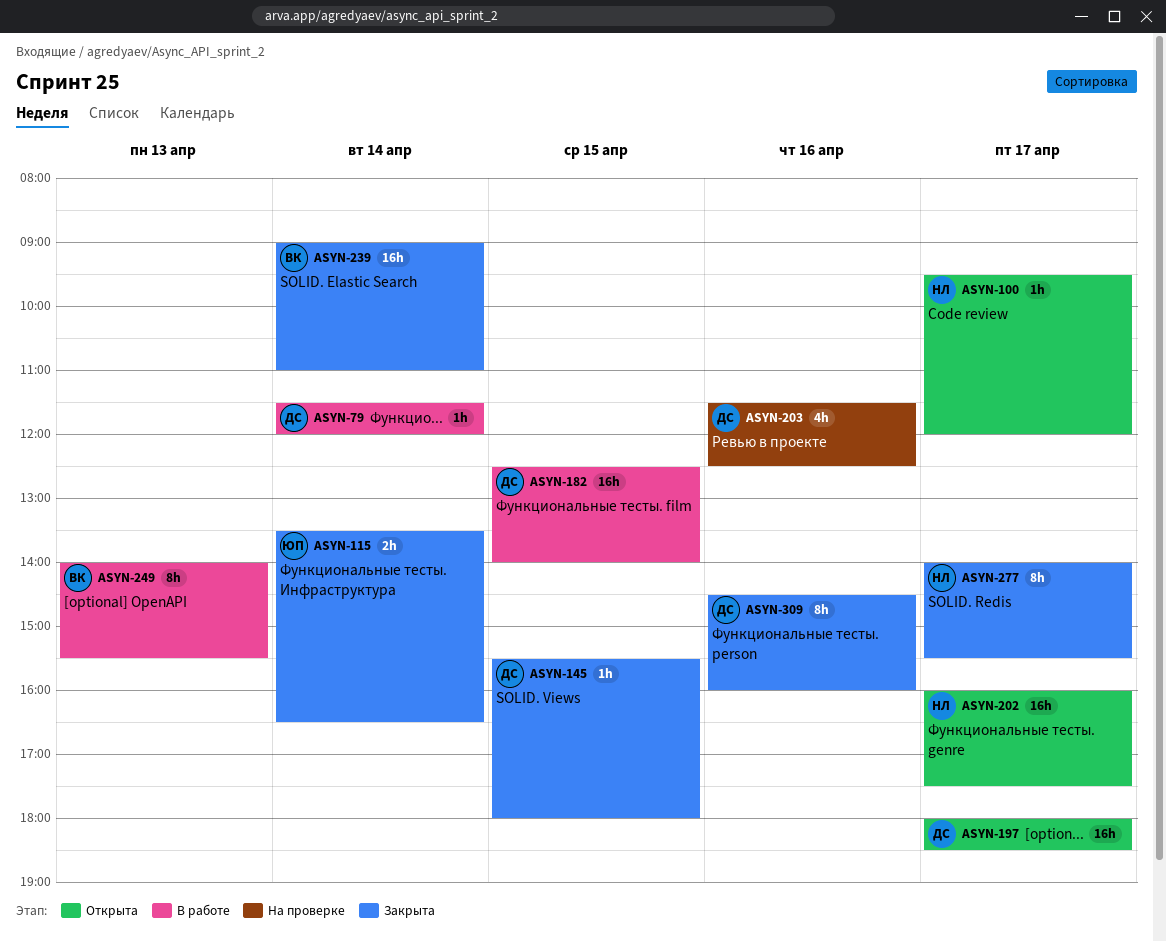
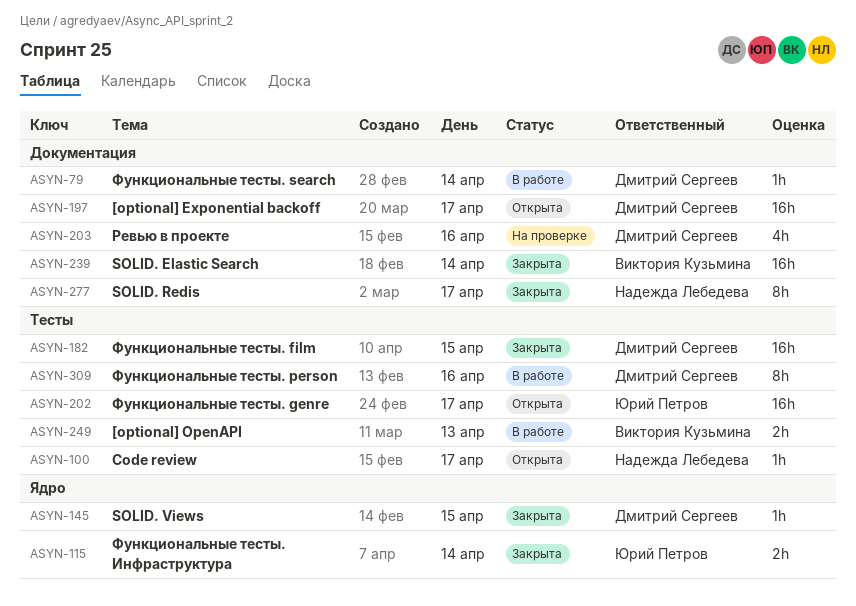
ASYN-182, status: В работе -> Закрыта
ASYN-202, owner: Надежда Лебедева -> Юрий Петров
ASYN-249, estimate: 8h -> 2h
ASYN-309, status: Закрыта -> В работе

